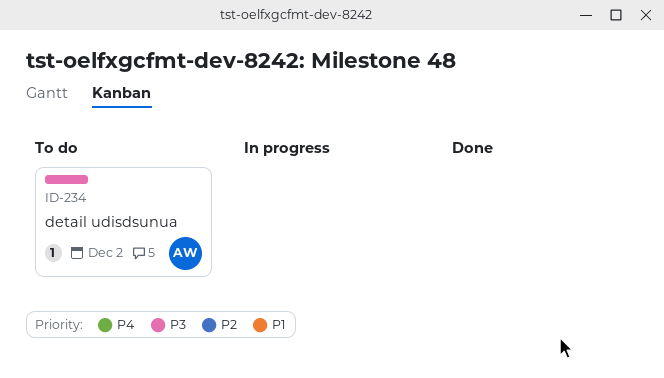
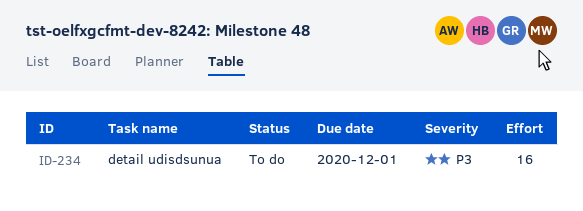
ID-234, estimate: 1 -> 16
ID-234, due: Dec 2 -> Dec 1

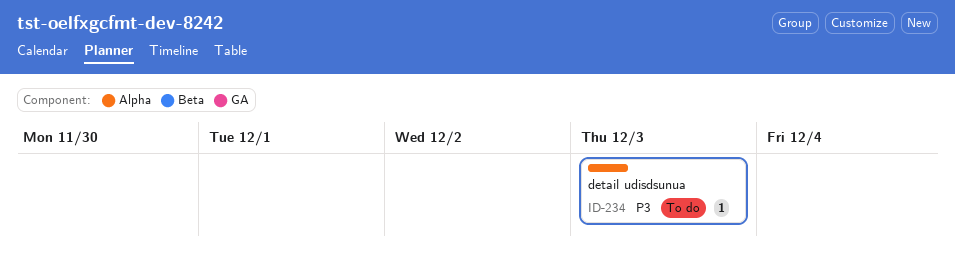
ID-234, estimate: 16 -> 1
ID-234, due: Dec 1 -> Dec 3

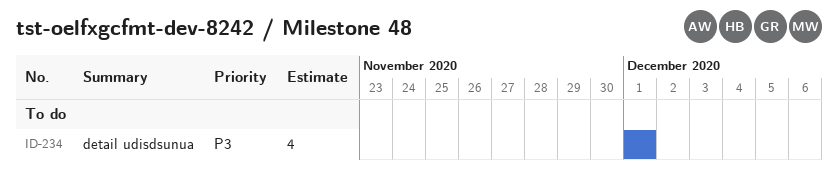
ID-234, estimate: 1 -> 4
ID-234, due: Dec 3 -> Dec 1

